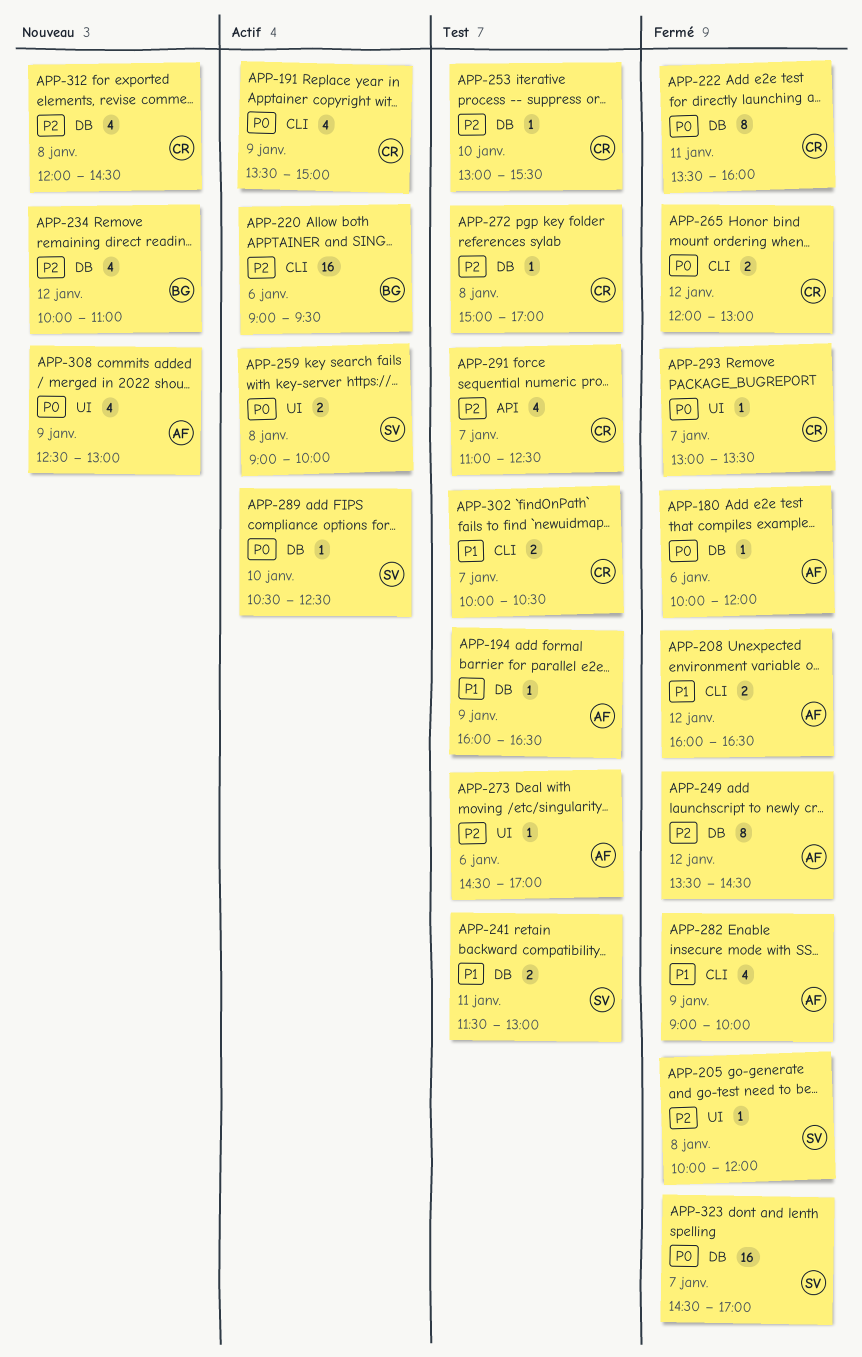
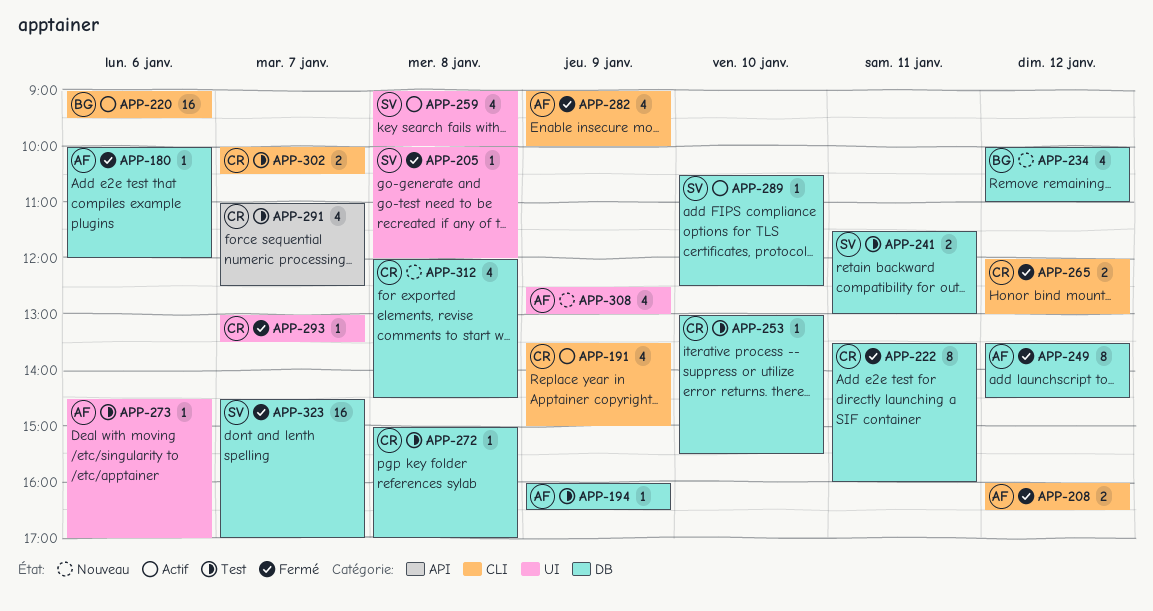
APP-259, estimate: 2 -> 4

